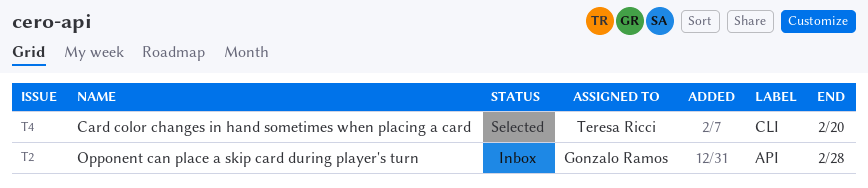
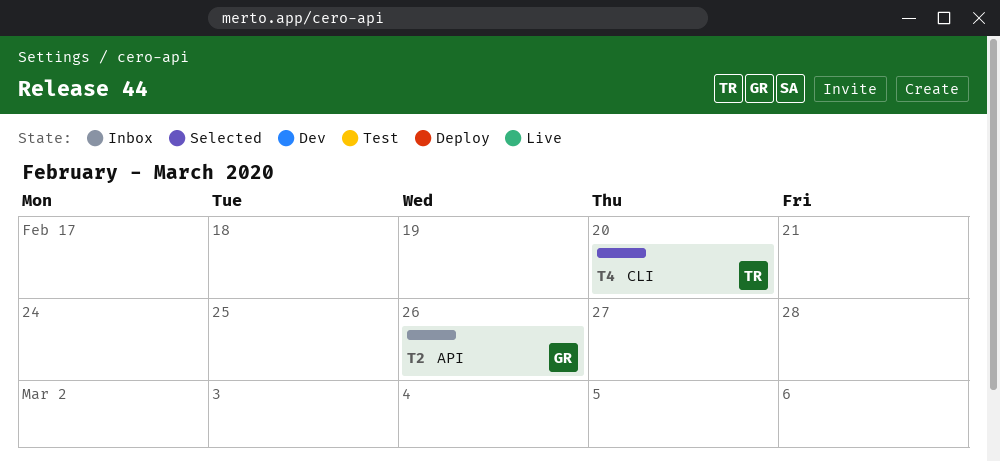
T2, due: Feb 28 -> Feb 26

